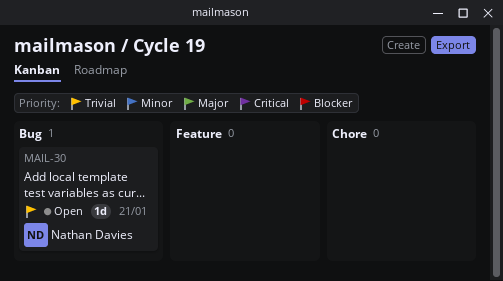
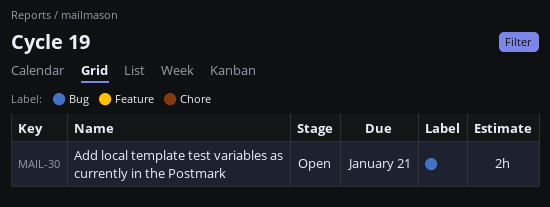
MAIL-30, estimate: 1d -> 2h

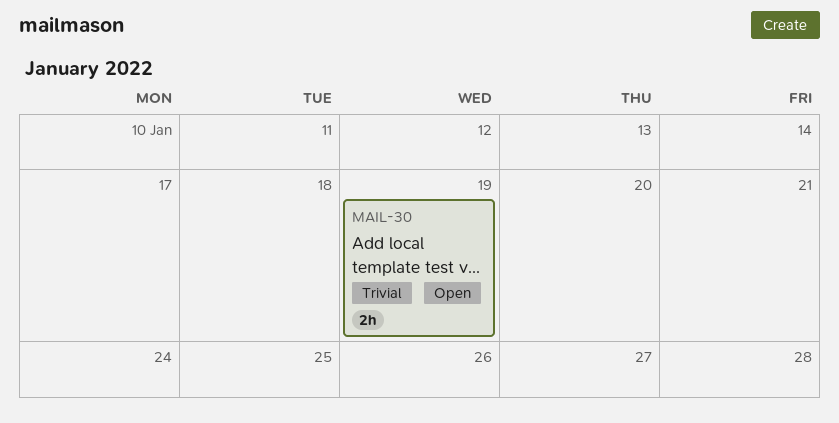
MAIL-30, due: Jan 21 -> Jan 19

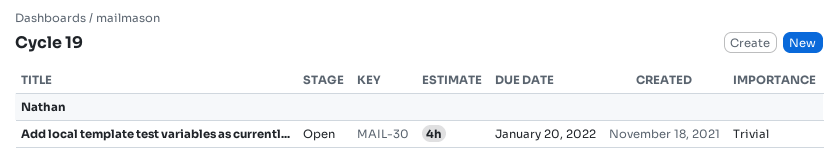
MAIL-30, estimate: 2h -> 4h
MAIL-30, due: Jan 19 -> Jan 20

